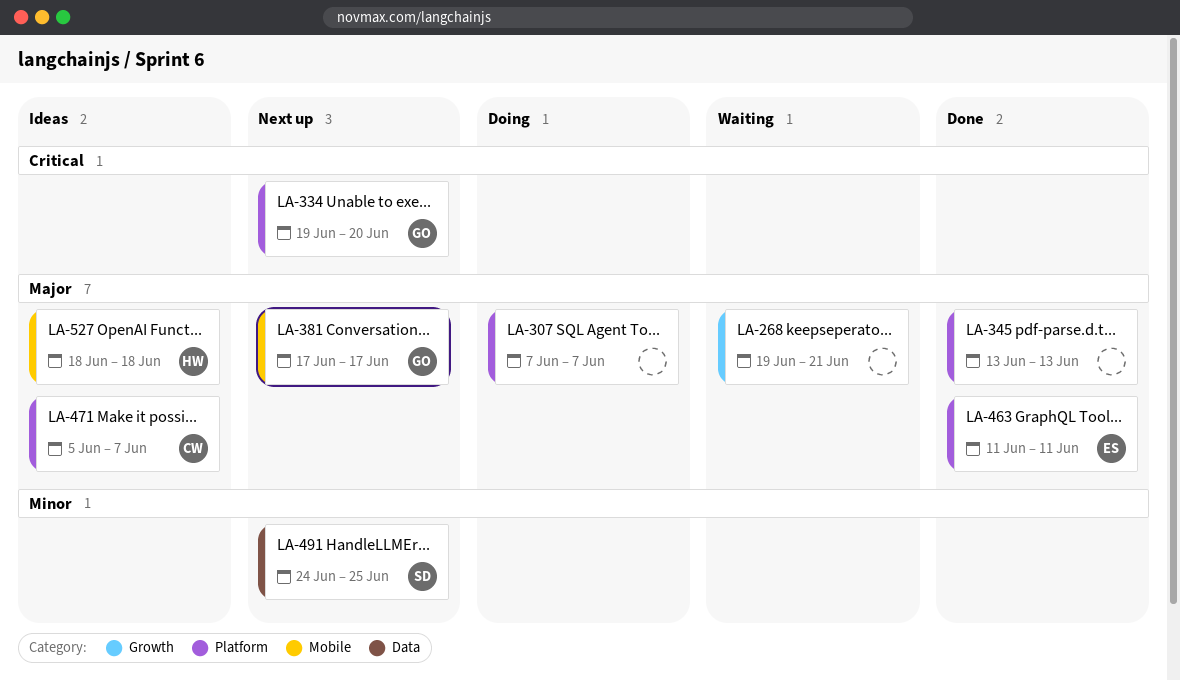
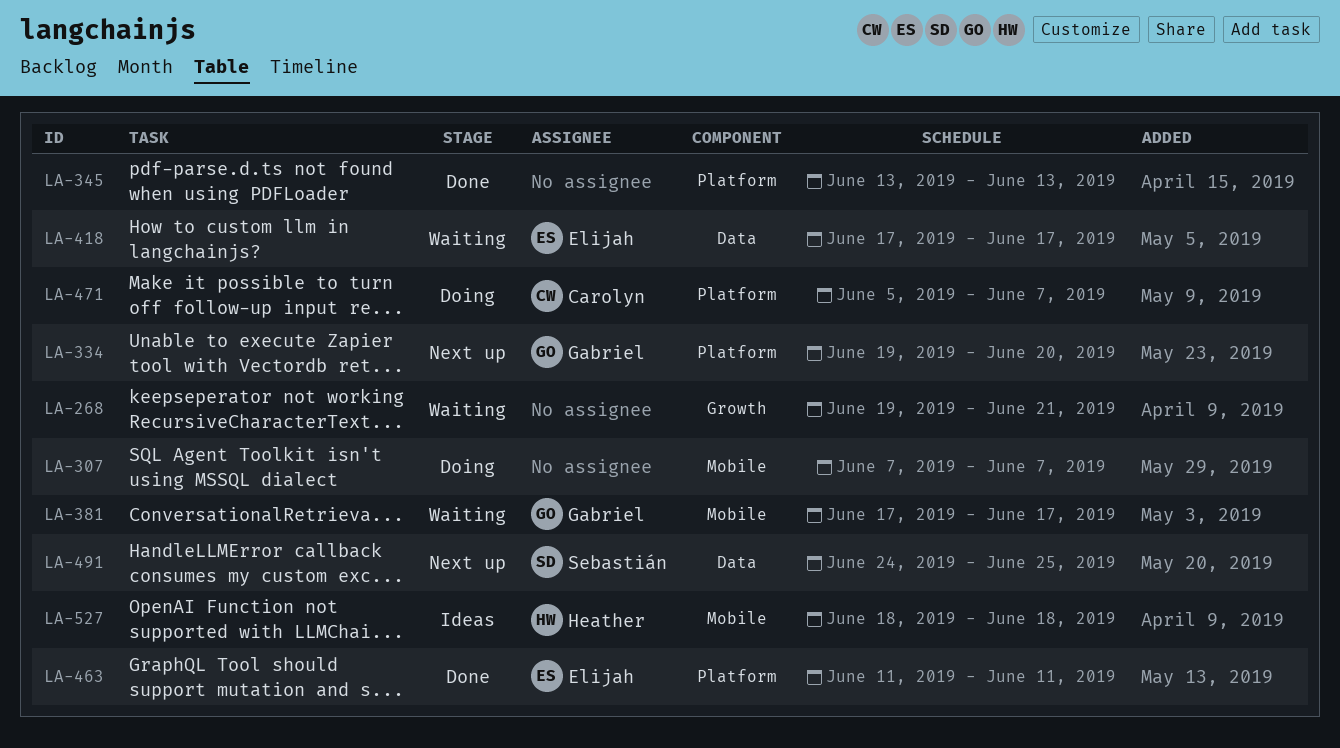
LA-307, label: Platform -> Mobile
LA-381, status: Next up -> Waiting
LA-418: none -> present
LA-471, status: Ideas -> Doing

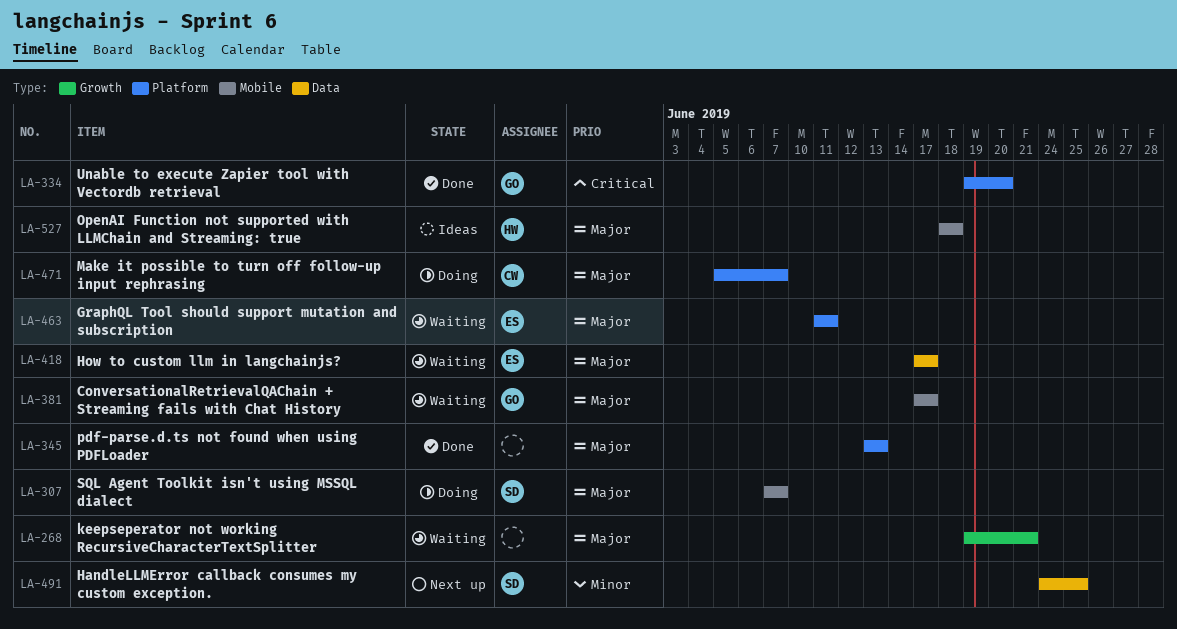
LA-307, owner: none -> Sebastián
LA-334, status: Next up -> Done
LA-463, status: Done -> Waiting

